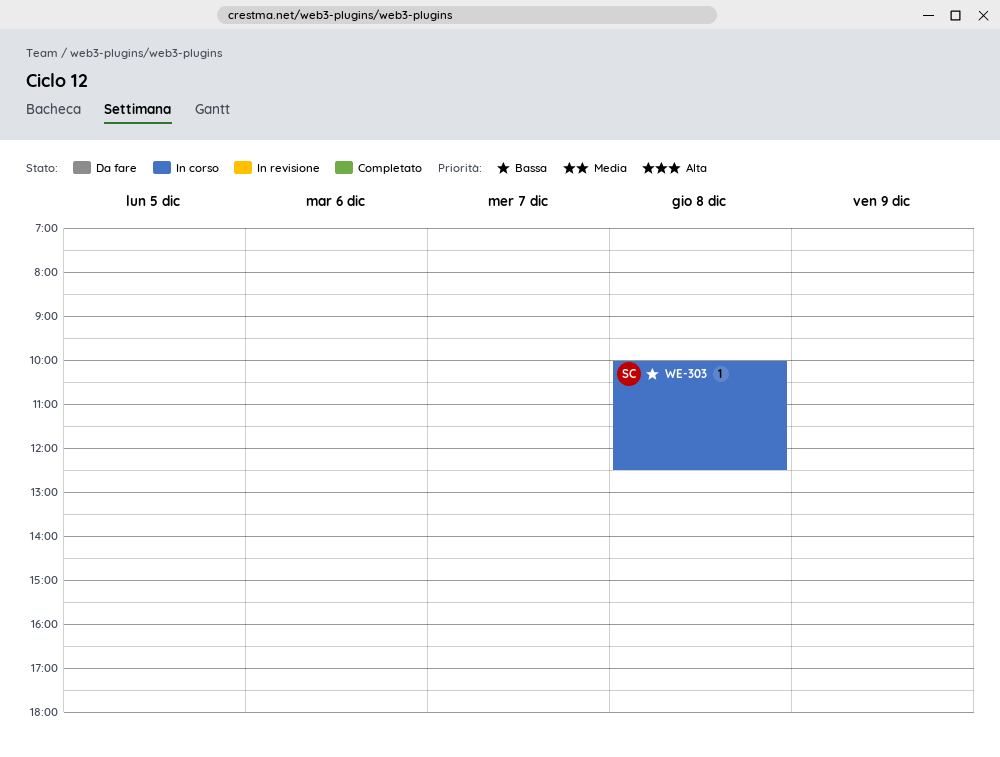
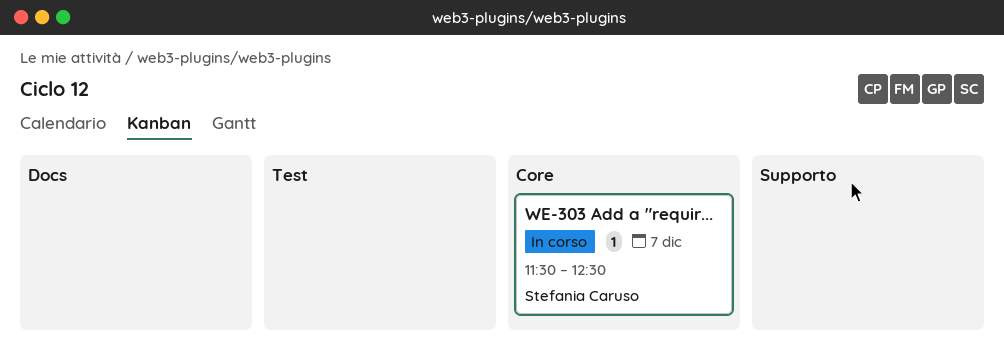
WE-303, day: Dec 8 -> Dec 7
WE-303, begins: 10:00 -> 11:30

